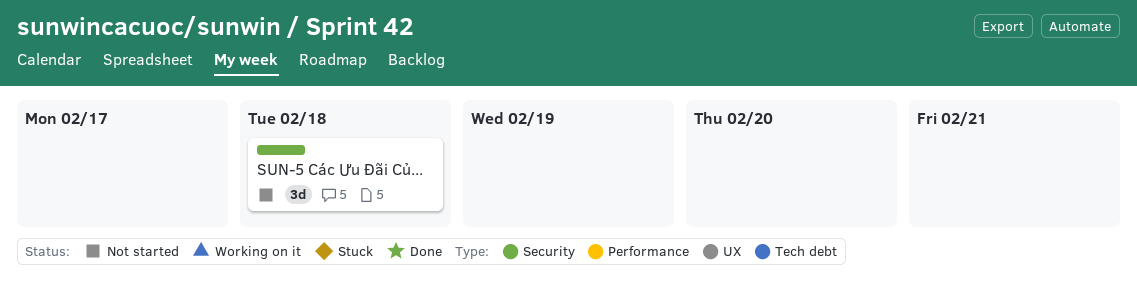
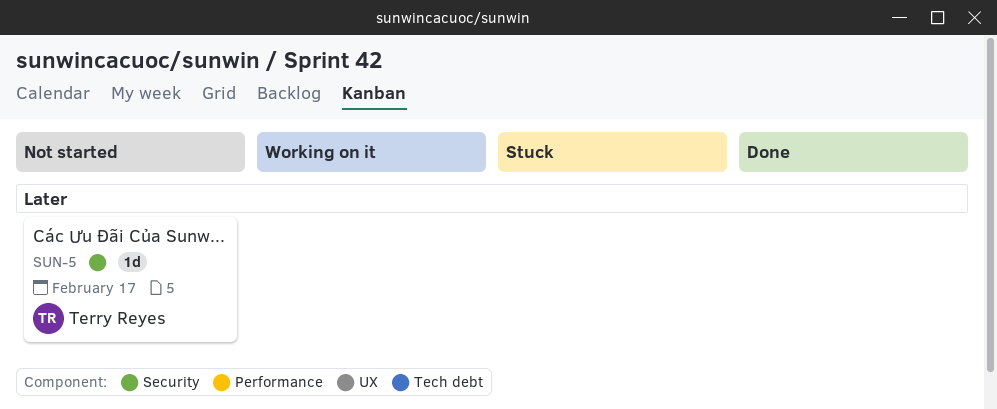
SUN-5, estimate: 3d -> 1d
SUN-5, due: Feb 18 -> Feb 17

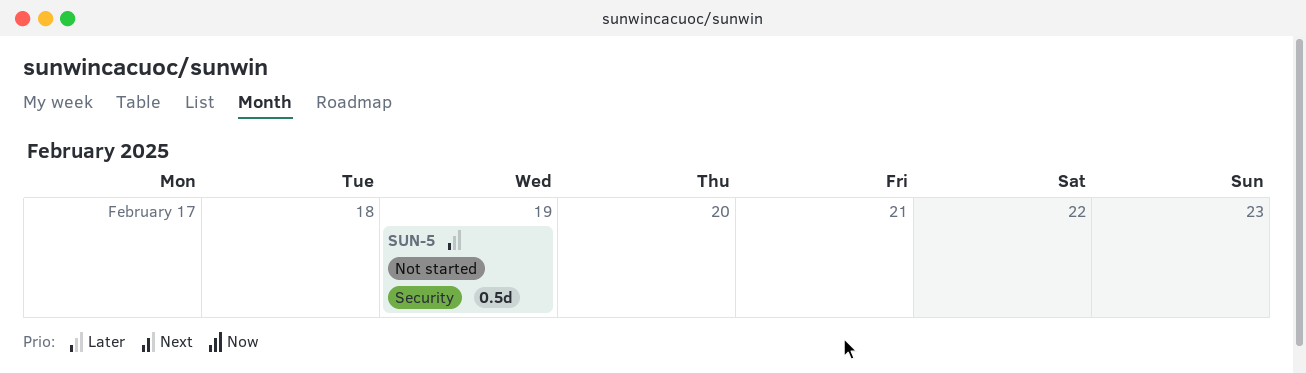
SUN-5, estimate: 1d -> 0.5d
SUN-5, due: Feb 17 -> Feb 19

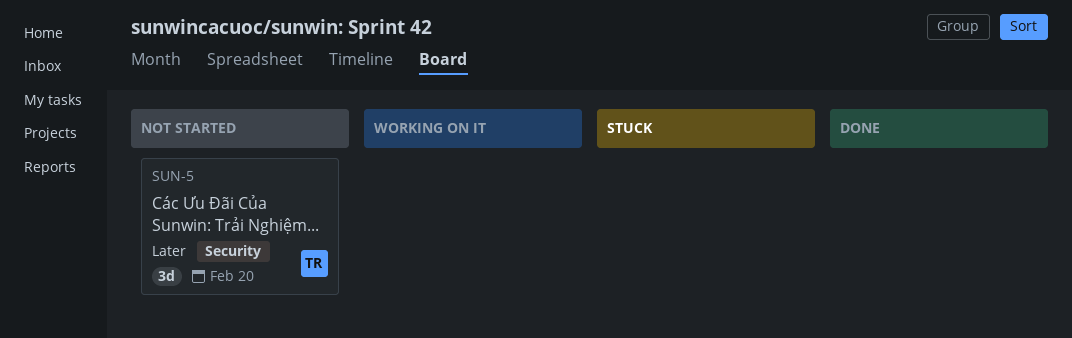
SUN-5, estimate: 0.5d -> 3d
SUN-5, due: Feb 19 -> Feb 20

